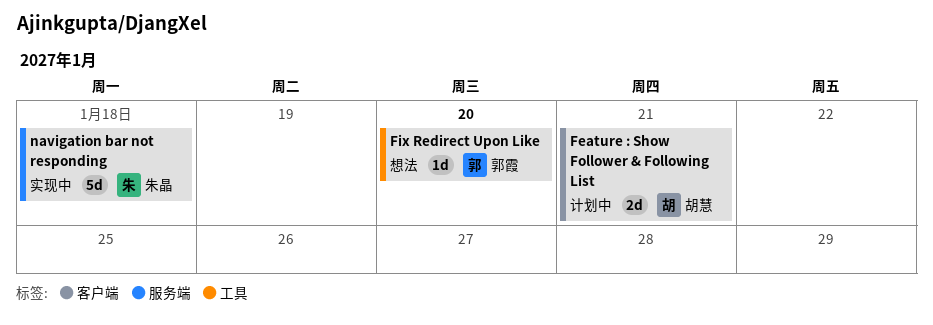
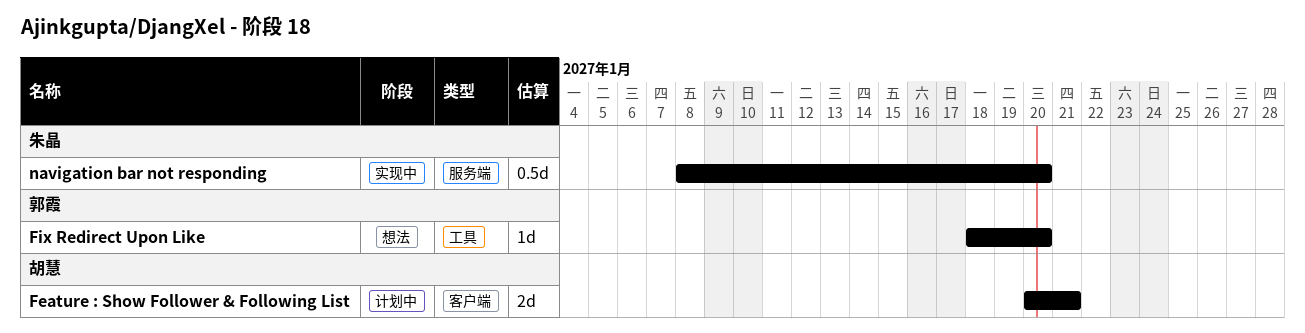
navigation bar not responding, estimate: 5d -> 0.5d
navigation bar not responding, due: Jan 18 -> Jan 20

